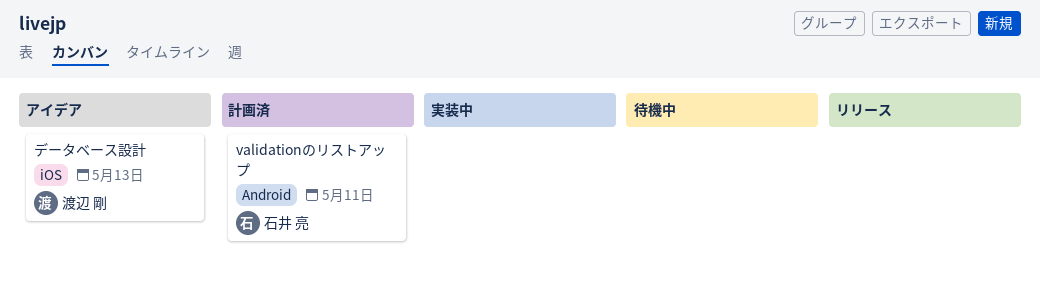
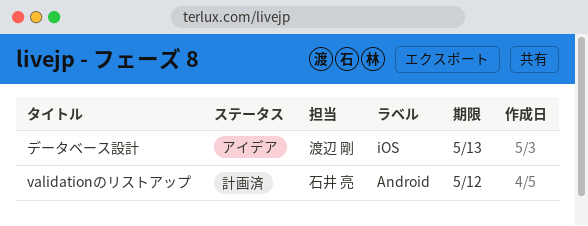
validationのリストアップ, due: May 11 -> May 12

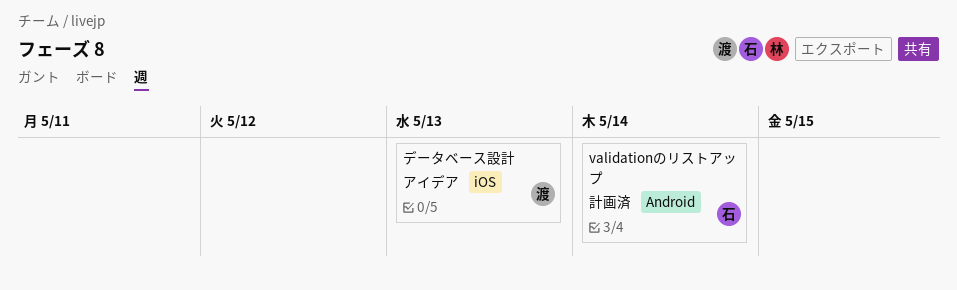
validationのリストアップ, due: May 12 -> May 14

